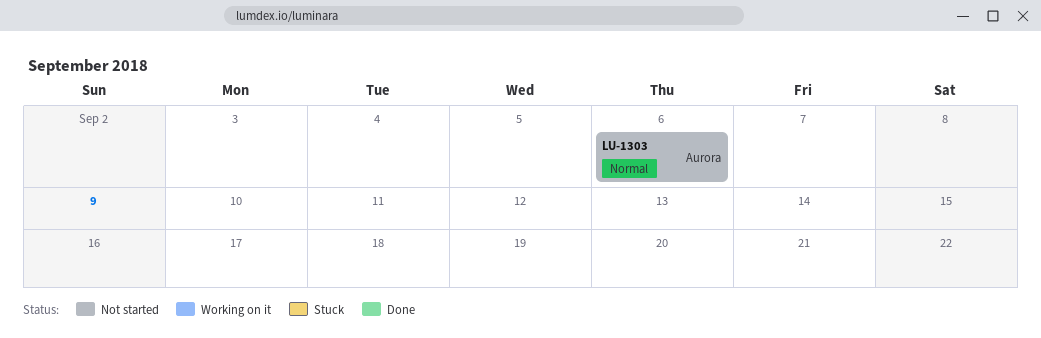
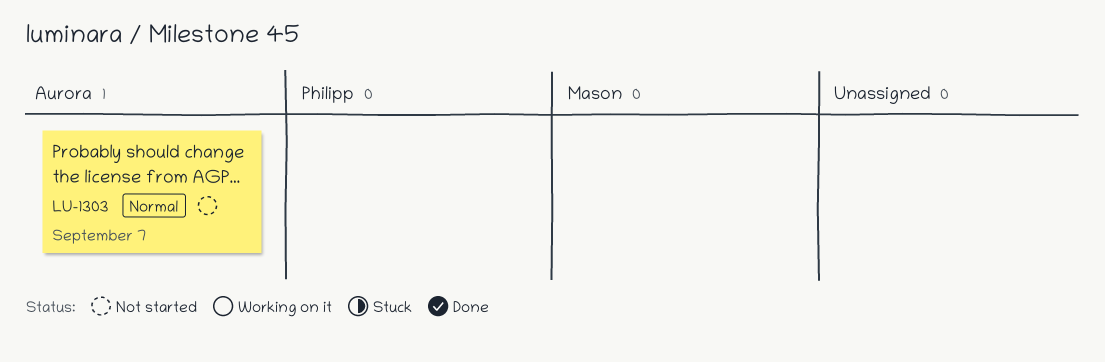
LU-1303, due: Sep 6 -> Sep 7

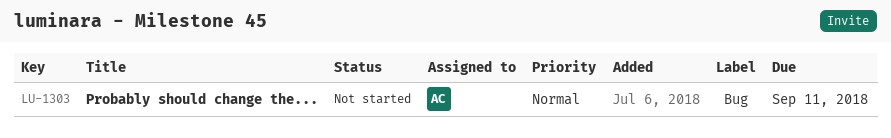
LU-1303, due: Sep 7 -> Sep 11

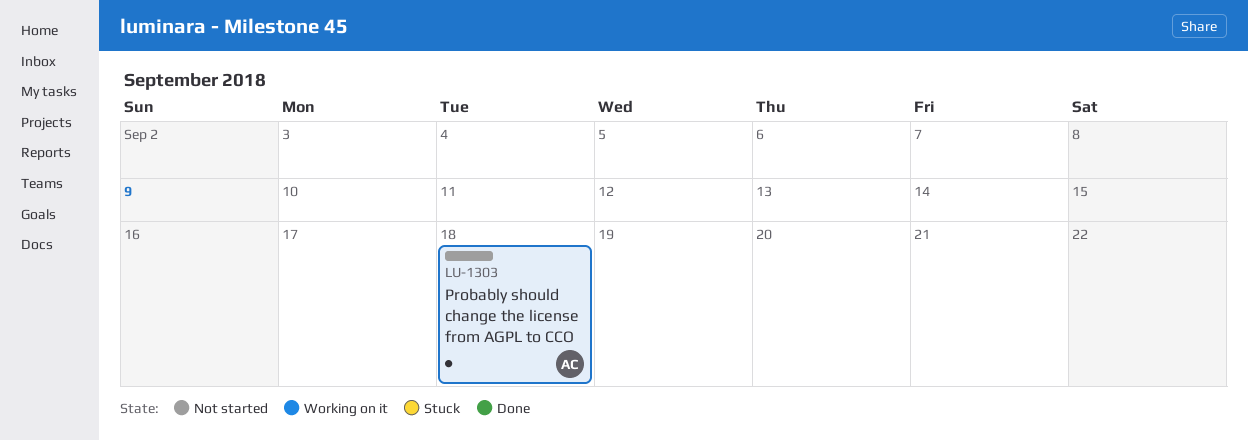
LU-1303, due: Sep 11 -> Sep 18

